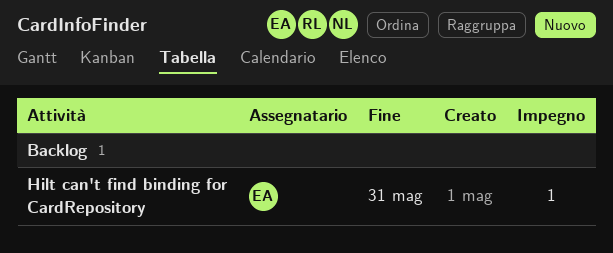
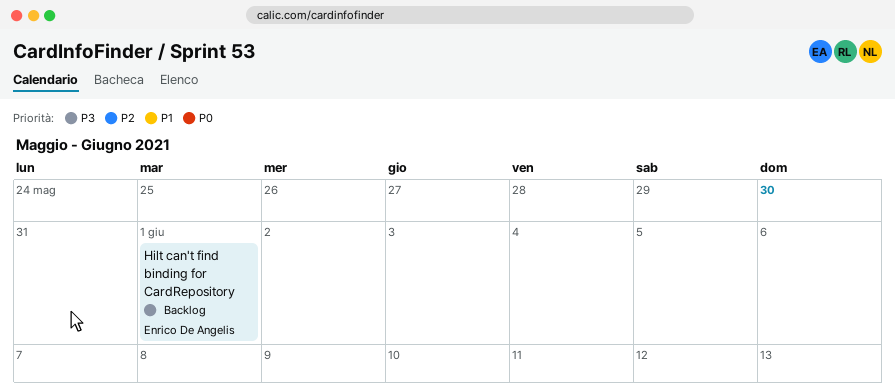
Hilt can't find binding for CardRepository, due: May 31 -> Jun 1

